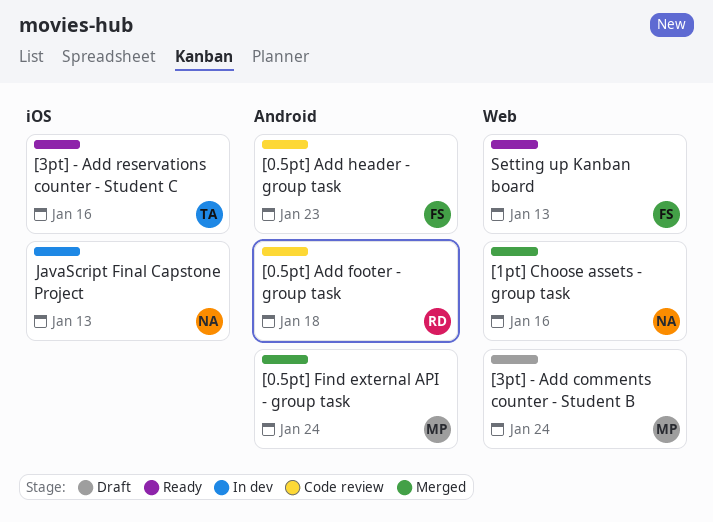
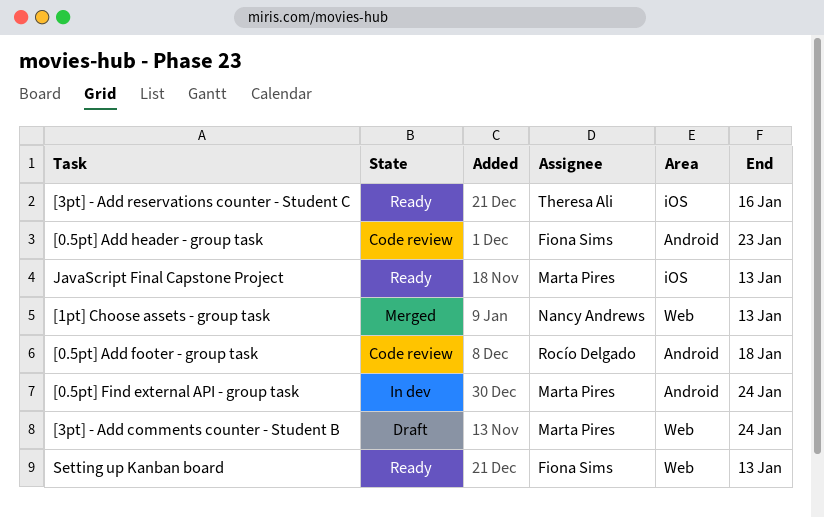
[0.5pt] Find external API - group task, status: Merged -> In dev
[1pt] Choose assets - group task, due: Jan 16 -> Jan 13
JavaScript Final Capstone Project, status: In dev -> Ready
JavaScript Final Capstone Project, owner: Nancy Andrews -> Marta Pires

